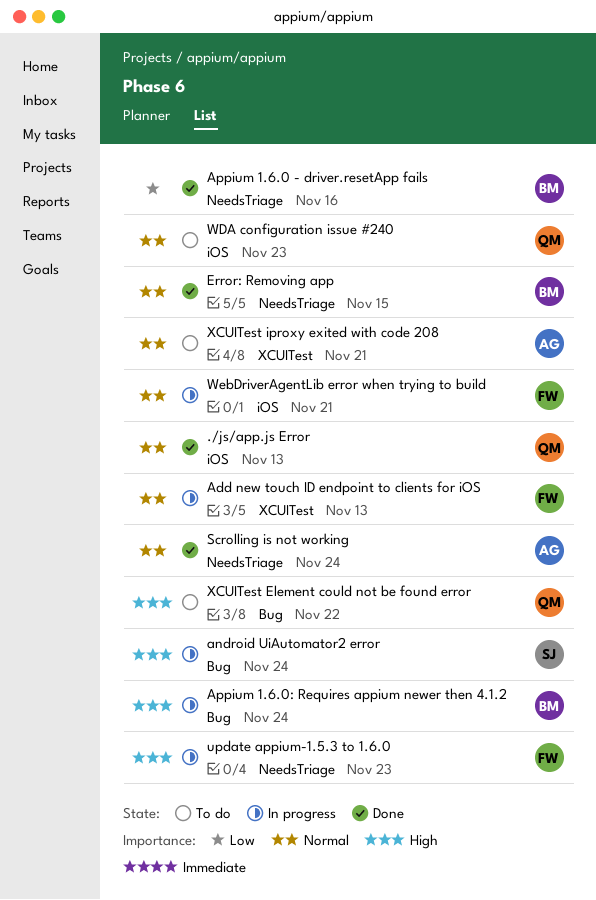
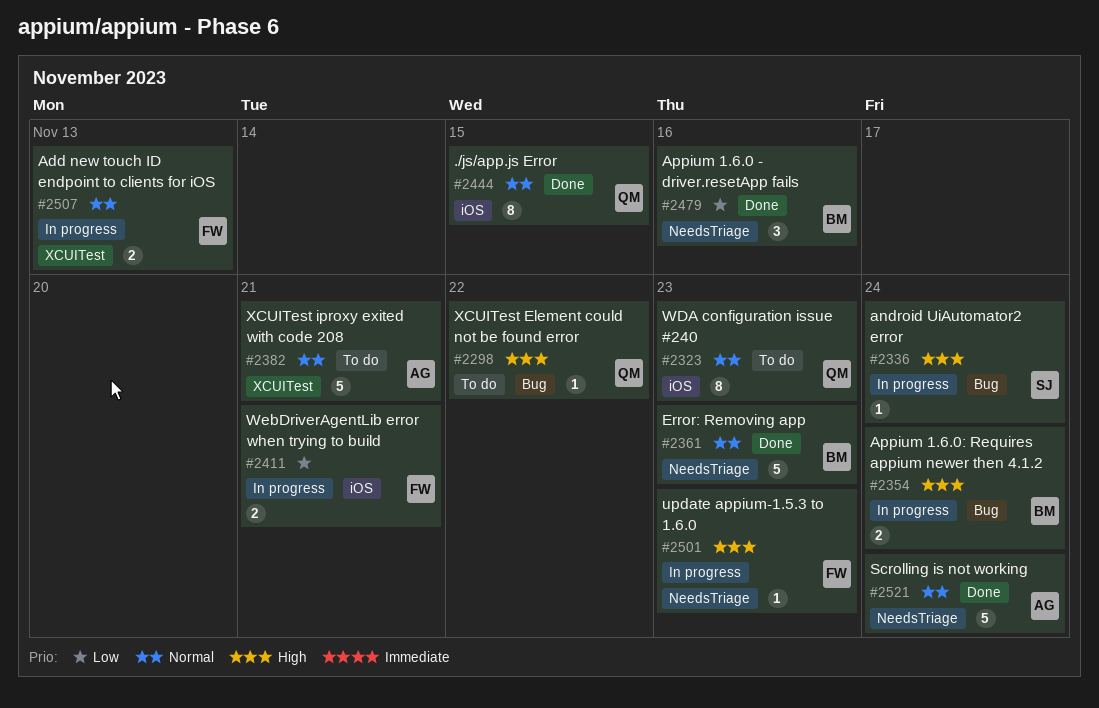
./js/app.js Error, due: Nov 13 -> Nov 15
Error: Removing app, due: Nov 15 -> Nov 23
WebDriverAgentLib error when trying to build, priority: Normal -> Low

